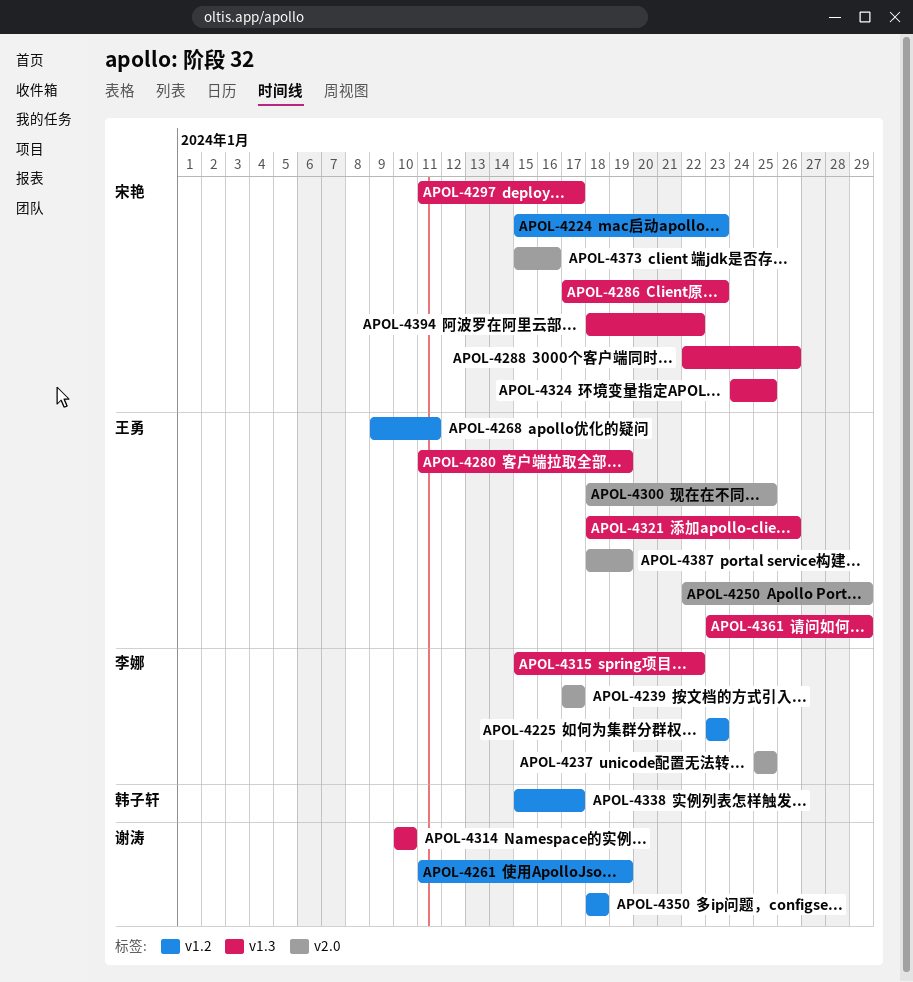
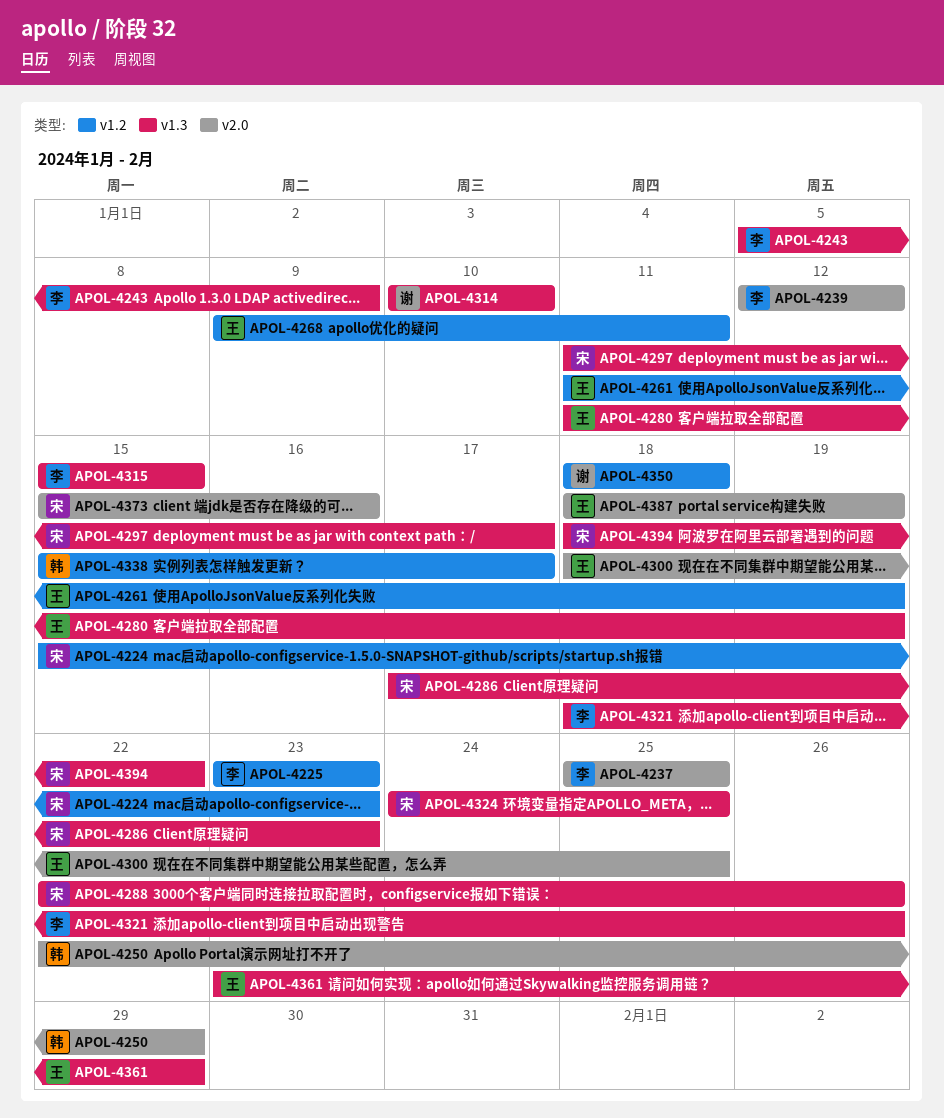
APOL-4239, start: Jan 17 -> Jan 12
APOL-4239, due: Jan 17 -> Jan 12
APOL-4243: none -> present
APOL-4250, owner: 王勇 -> 韩子轩
APOL-4261, owner: 谢涛 -> 王勇
APOL-4315, due: Jan 22 -> Jan 15
APOL-4321, owner: 王勇 -> 李娜

